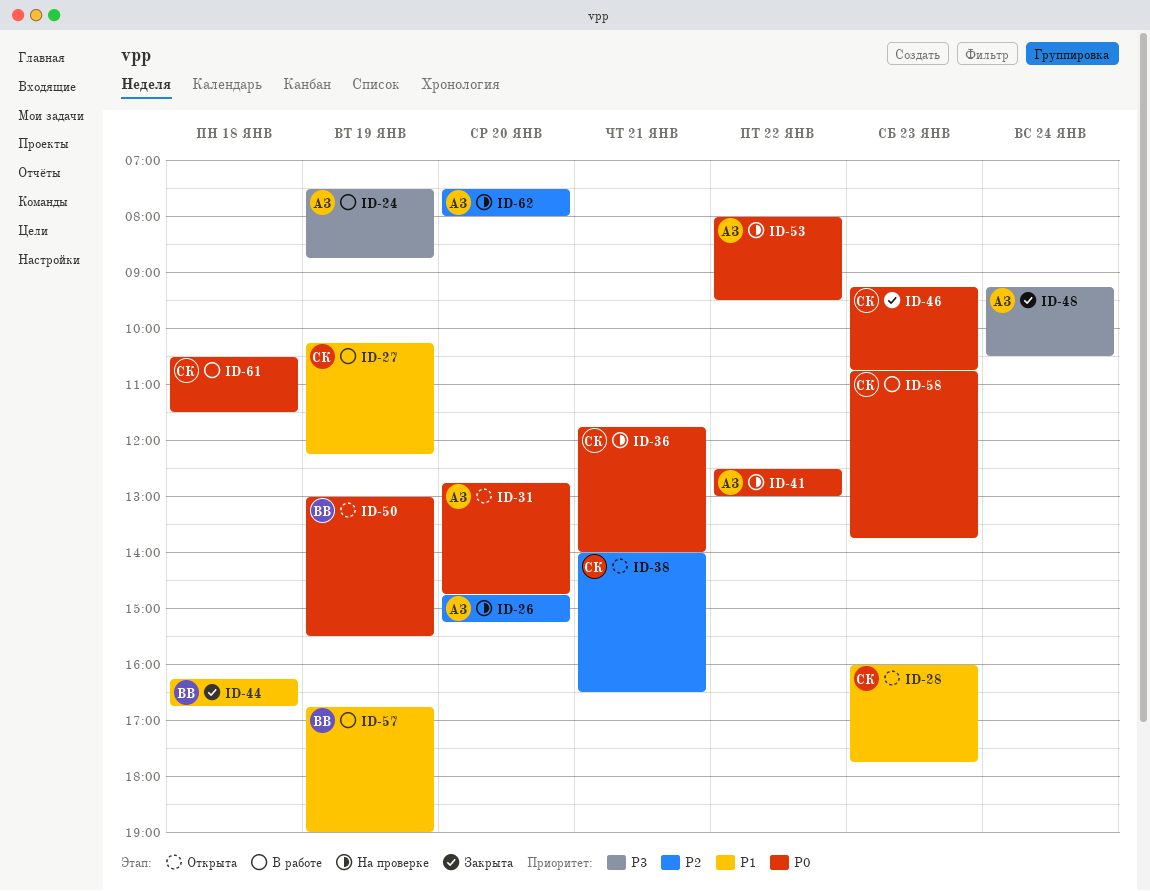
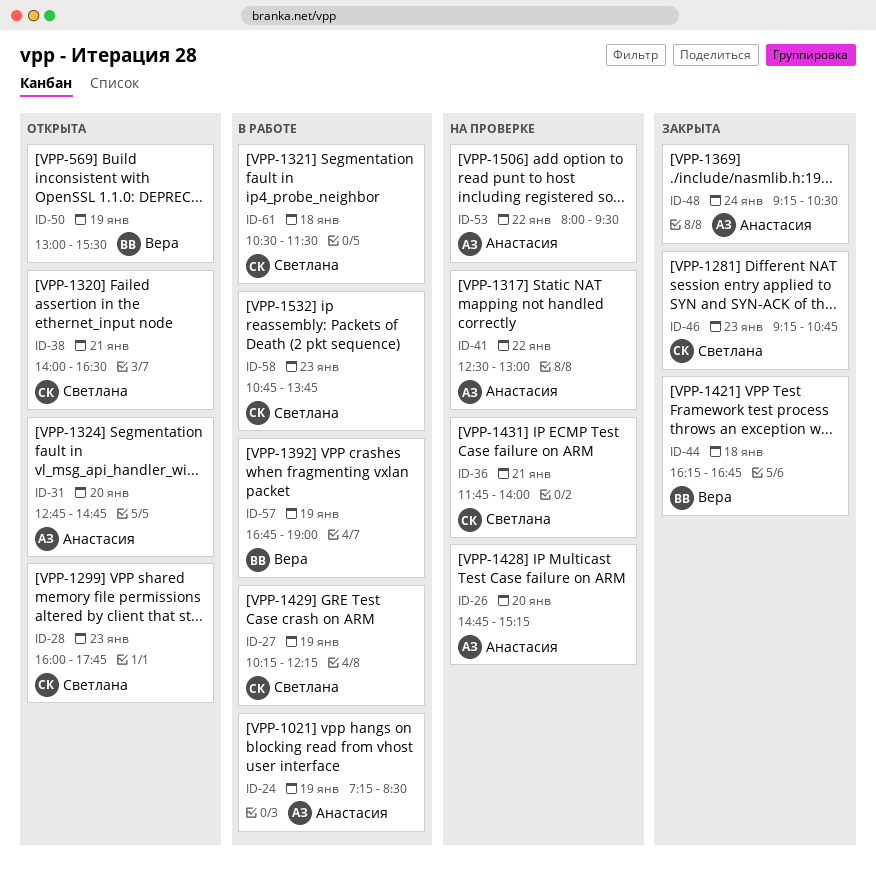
ID-24, begins: 07:30 -> 07:15
ID-24, ends: 08:45 -> 08:30
ID-62: present -> none

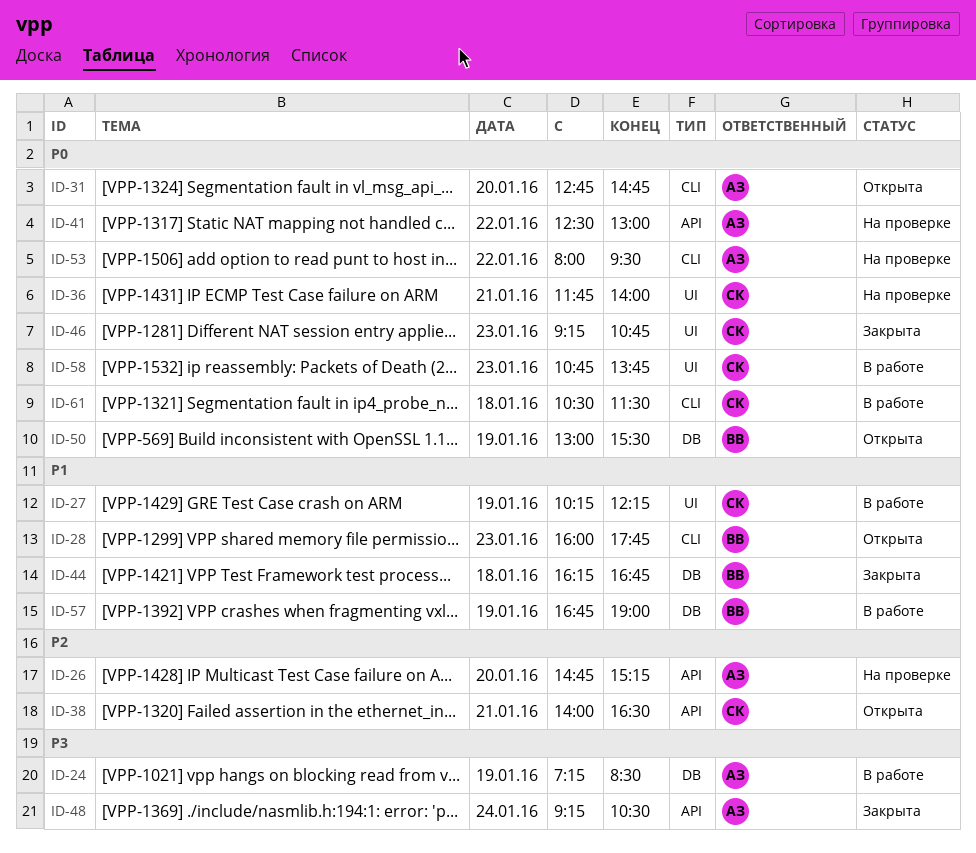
ID-28, owner: Светлана -> Вера

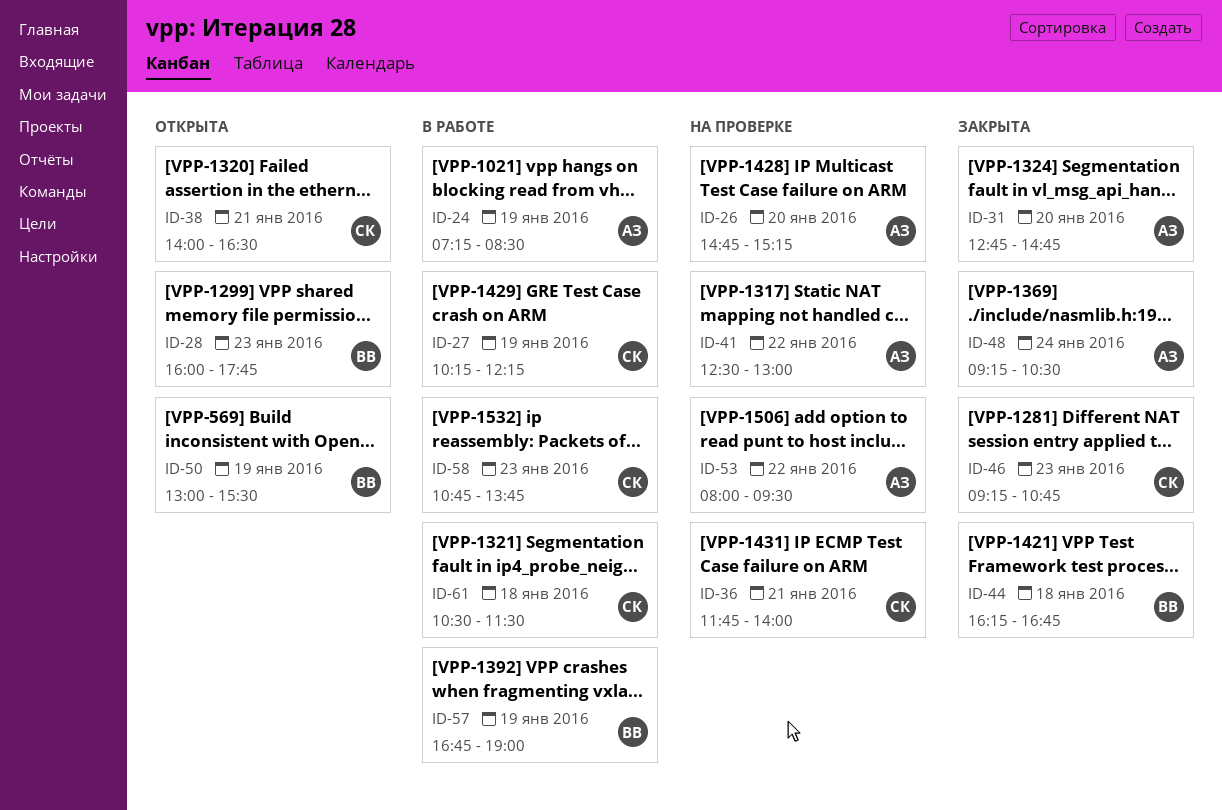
ID-31, status: Открыта -> Закрыта

